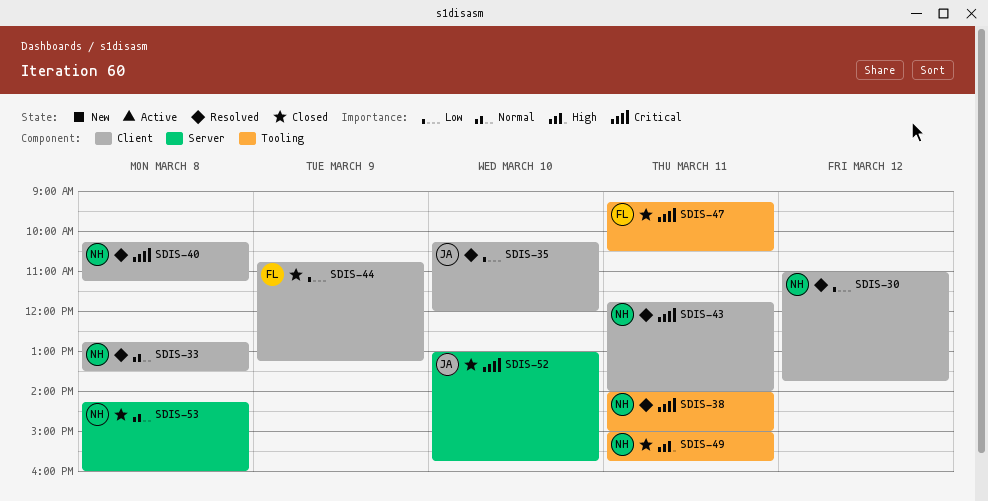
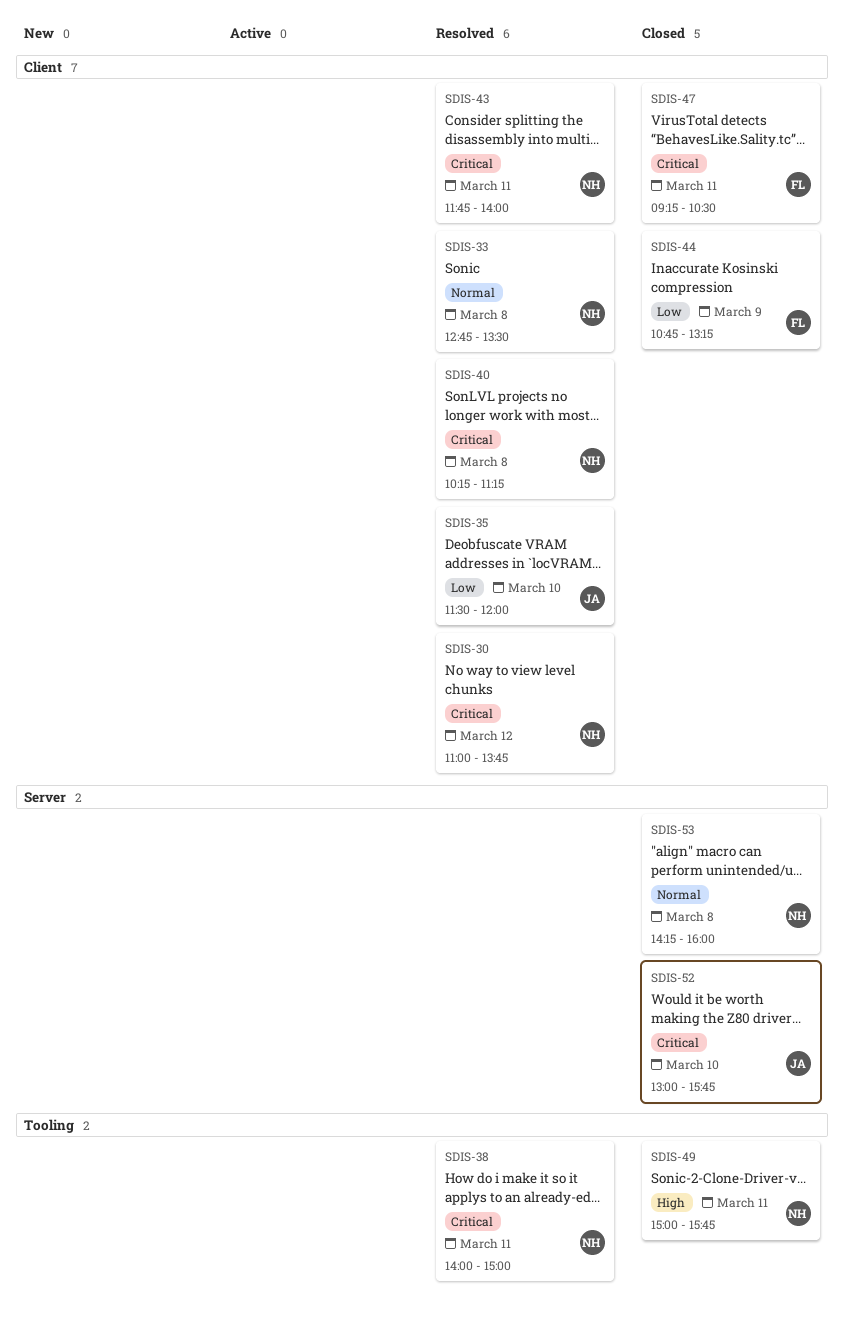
SDIS-30, priority: Low -> Critical
SDIS-35, begins: 10:15 -> 11:30
SDIS-47, label: Tooling -> Client

